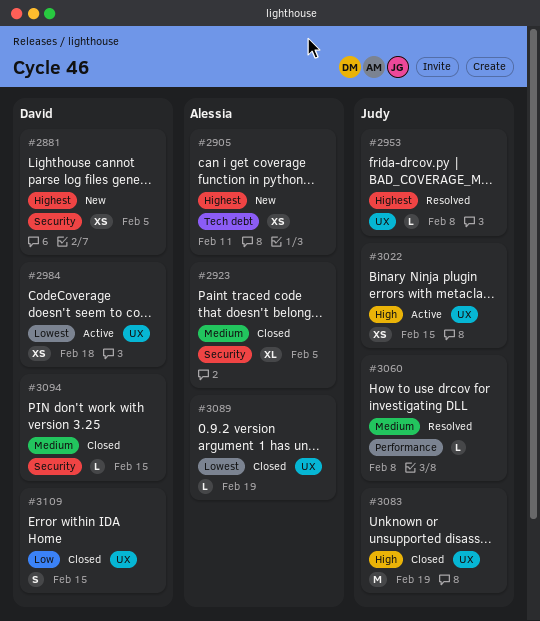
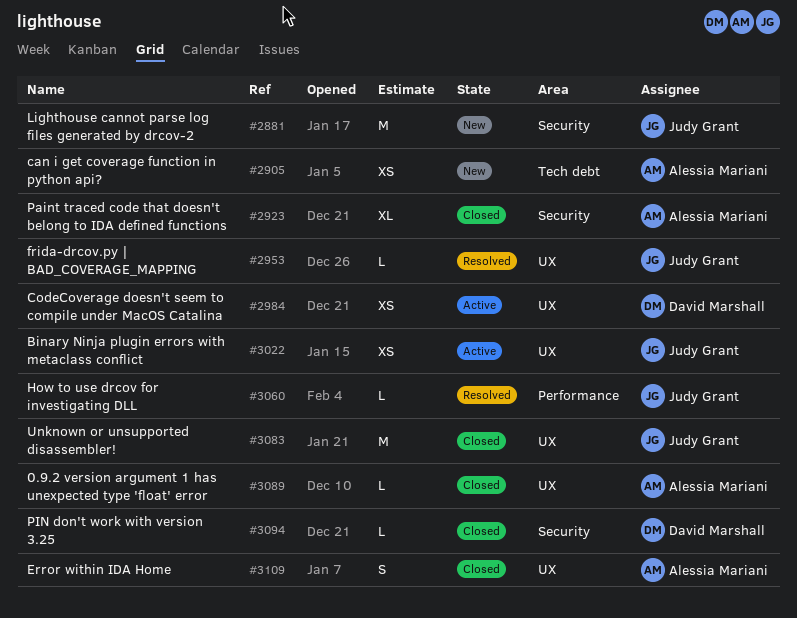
#2881, owner: David Marshall -> Judy Grant
#2881, estimate: XS -> M
#3109, owner: David Marshall -> Alessia Mariani

